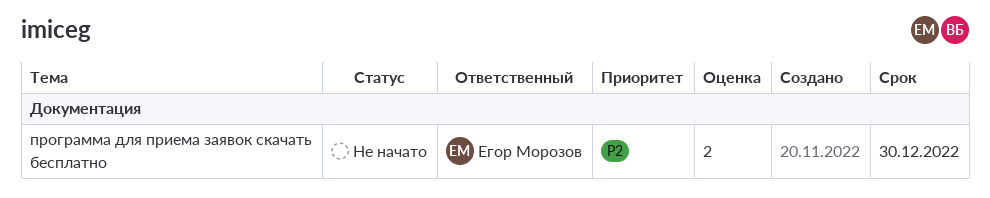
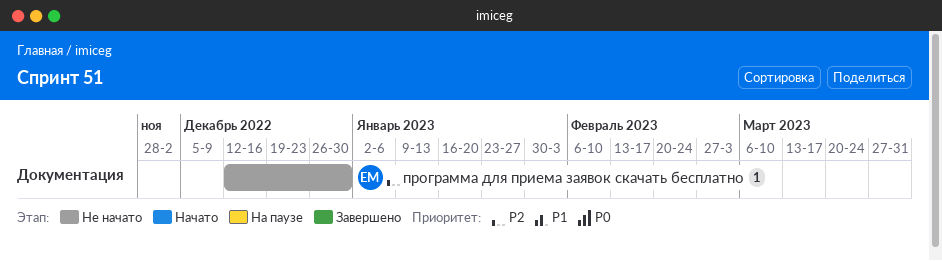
программа для приема заявок скачать бесплатно, estimate: 2 -> 1

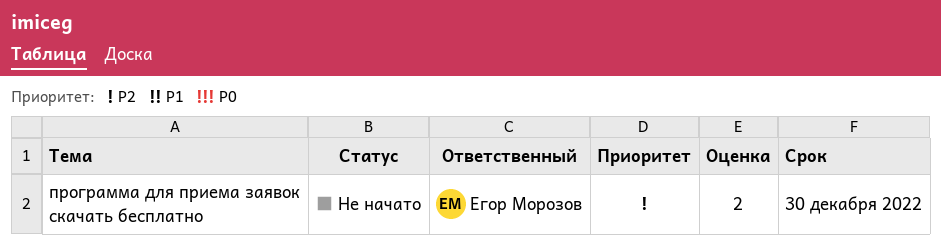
программа для приема заявок скачать бесплатно, estimate: 1 -> 2

